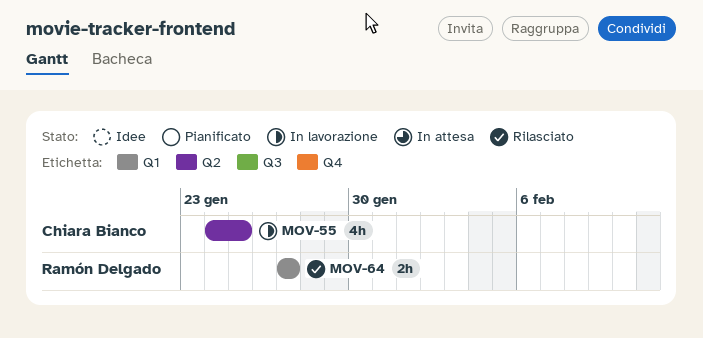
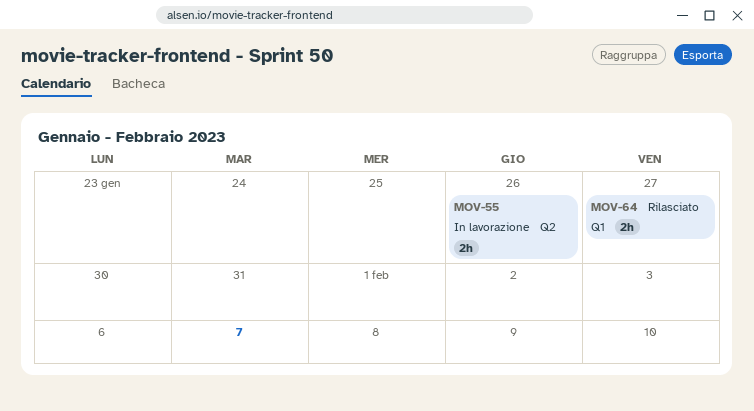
MOV-55, estimate: 4h -> 2h
MOV-55, due: Jan 25 -> Jan 26

